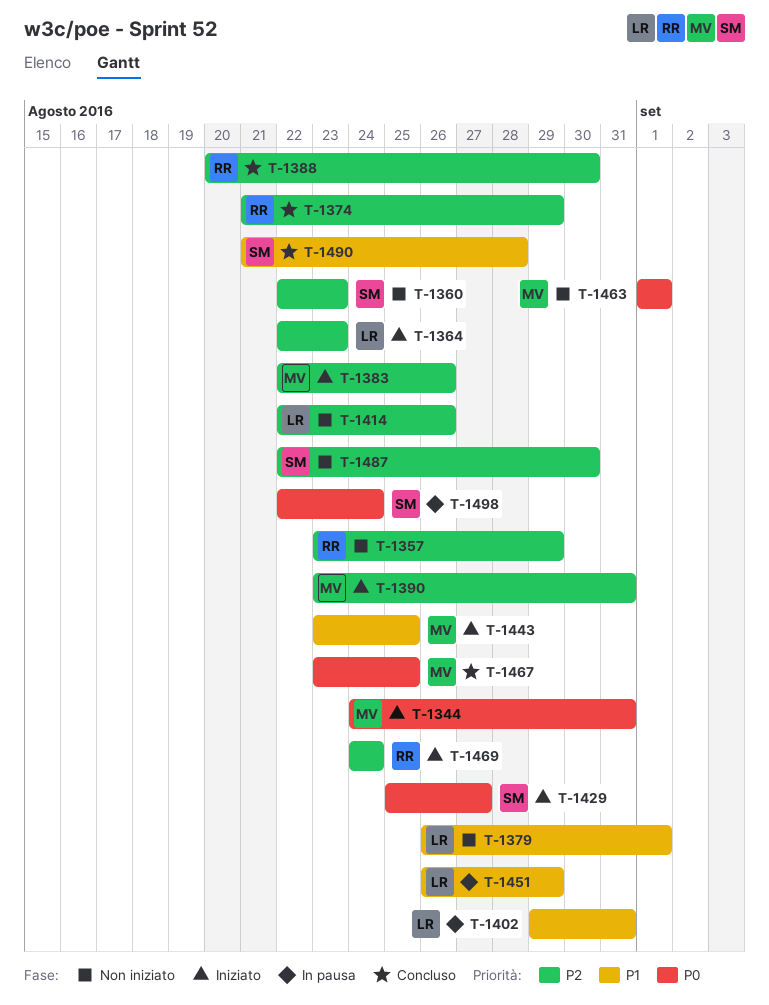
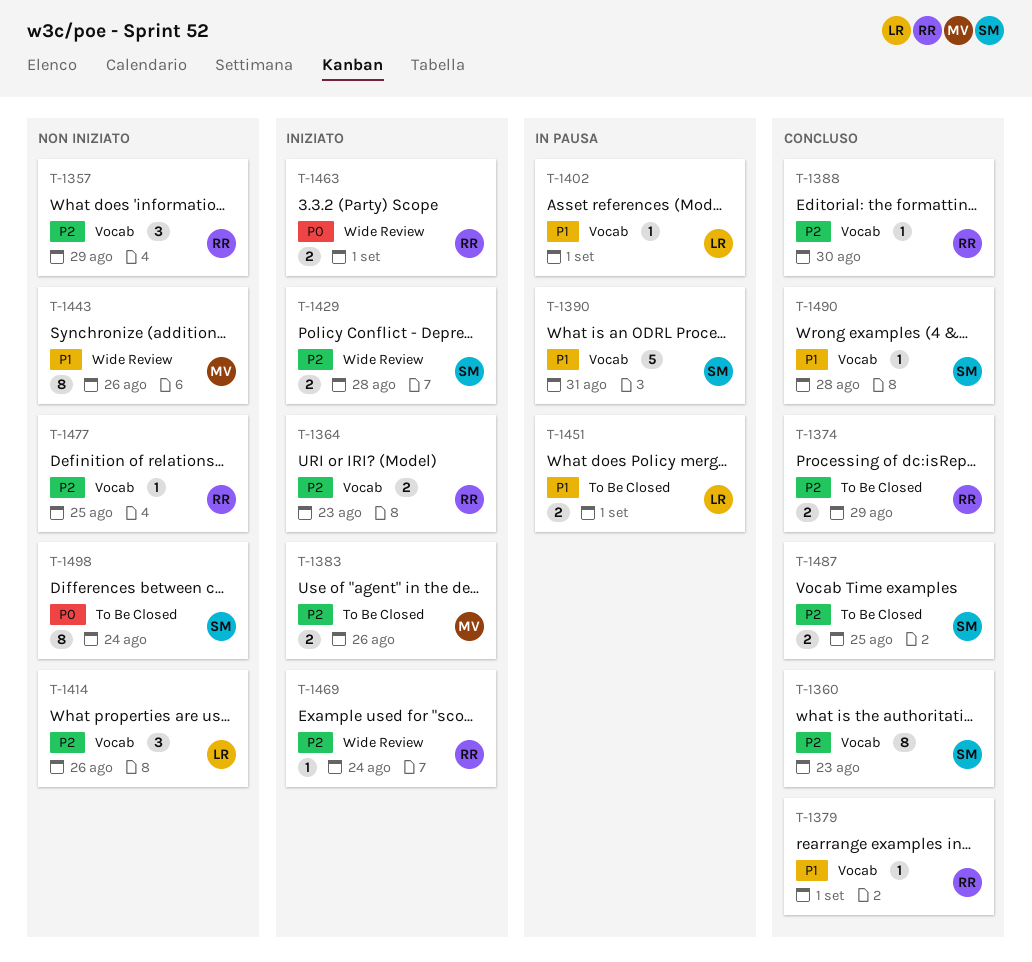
T-1344: present -> none
T-1360, status: Non iniziato -> Concluso
T-1364, owner: LR -> RR
T-1379, status: Non iniziato -> Concluso
T-1379, owner: LR -> RR
T-1390, status: Iniziato -> In pausa
T-1390, owner: MV -> SM
T-1390, priority: P2 -> P1
T-1402, due: Aug 31 -> Sep 1
T-1429, priority: P0 -> P2
T-1429, due: Aug 27 -> Aug 28
T-1443, status: Iniziato -> Non iniziato
T-1443, due: Aug 25 -> Aug 26
T-1451, due: Aug 29 -> Sep 1
T-1463, status: Non iniziato -> Iniziato
T-1463, owner: MV -> RR
T-1467: present -> none
T-1477: none -> present
T-1487, status: Non iniziato -> Concluso
T-1487, due: Aug 30 -> Aug 25
T-1498, status: In pausa -> Non iniziato

